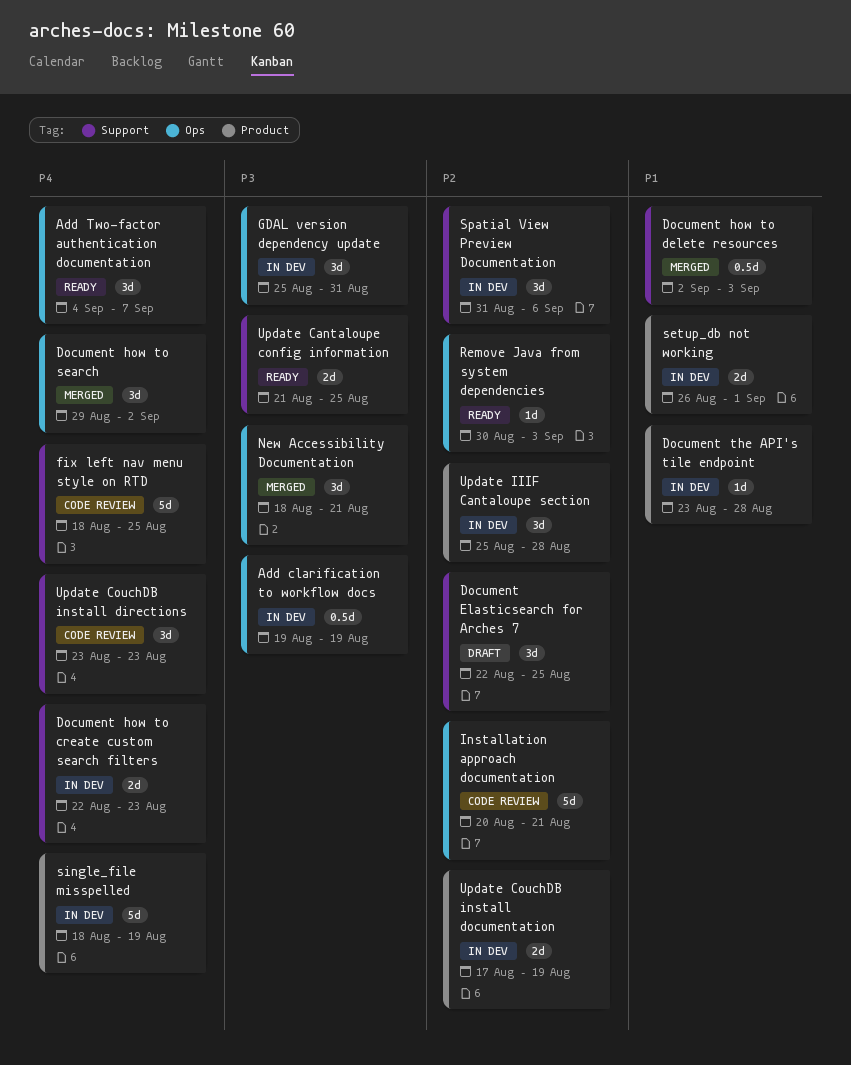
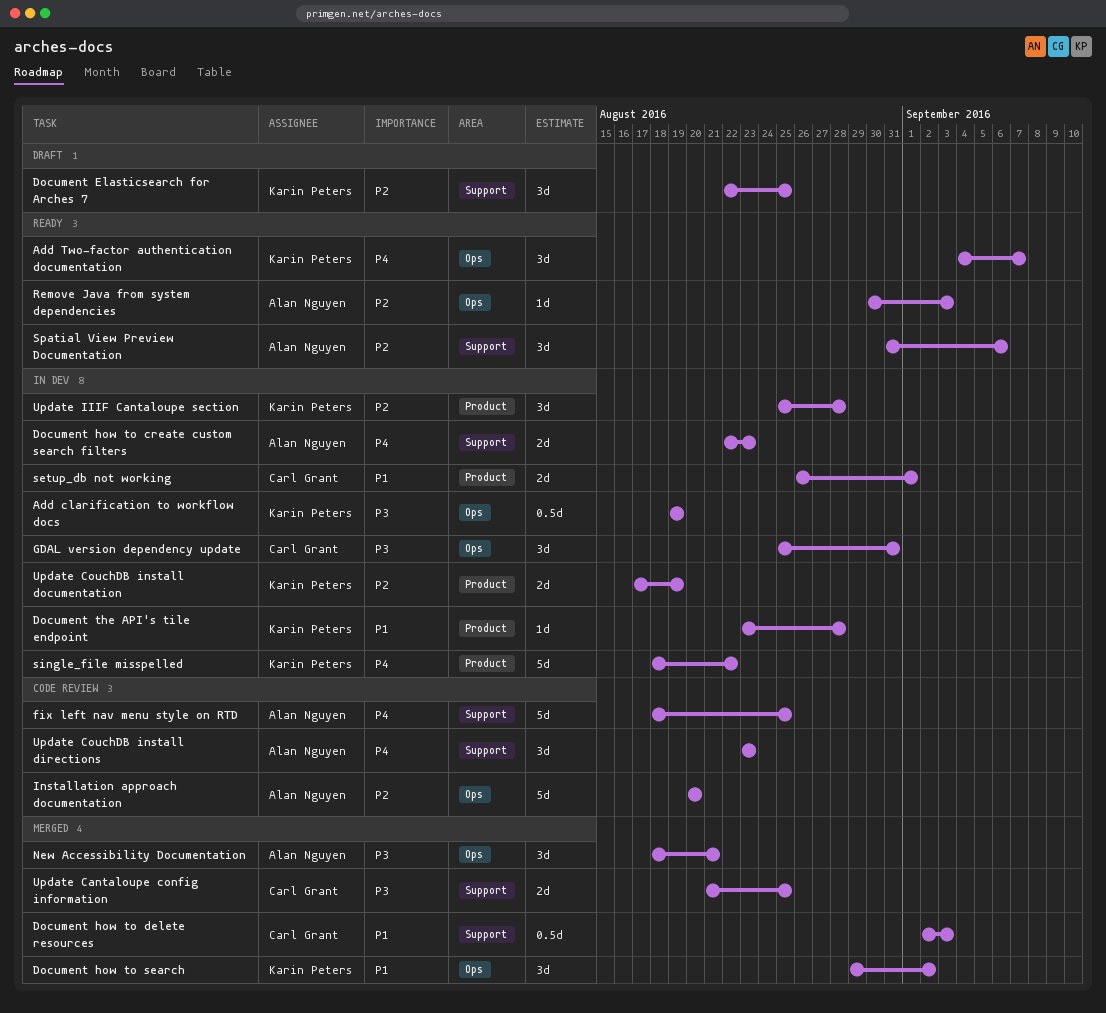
Document how to search, priority: P4 -> P1
Installation approach documentation, due: Aug 21 -> Aug 20
single_file misspelled, due: Aug 19 -> Aug 22
Spatial View Preview Documentation, status: In dev -> Ready
Update Cantaloupe config information, status: Ready -> Merged

